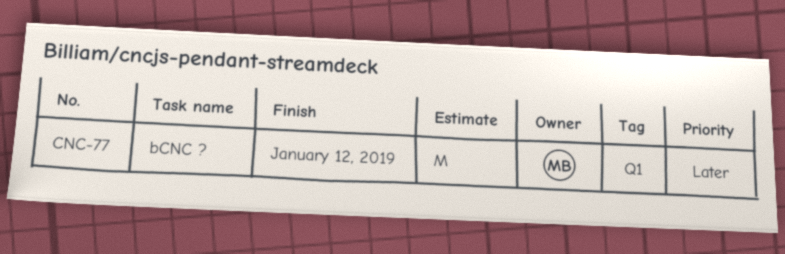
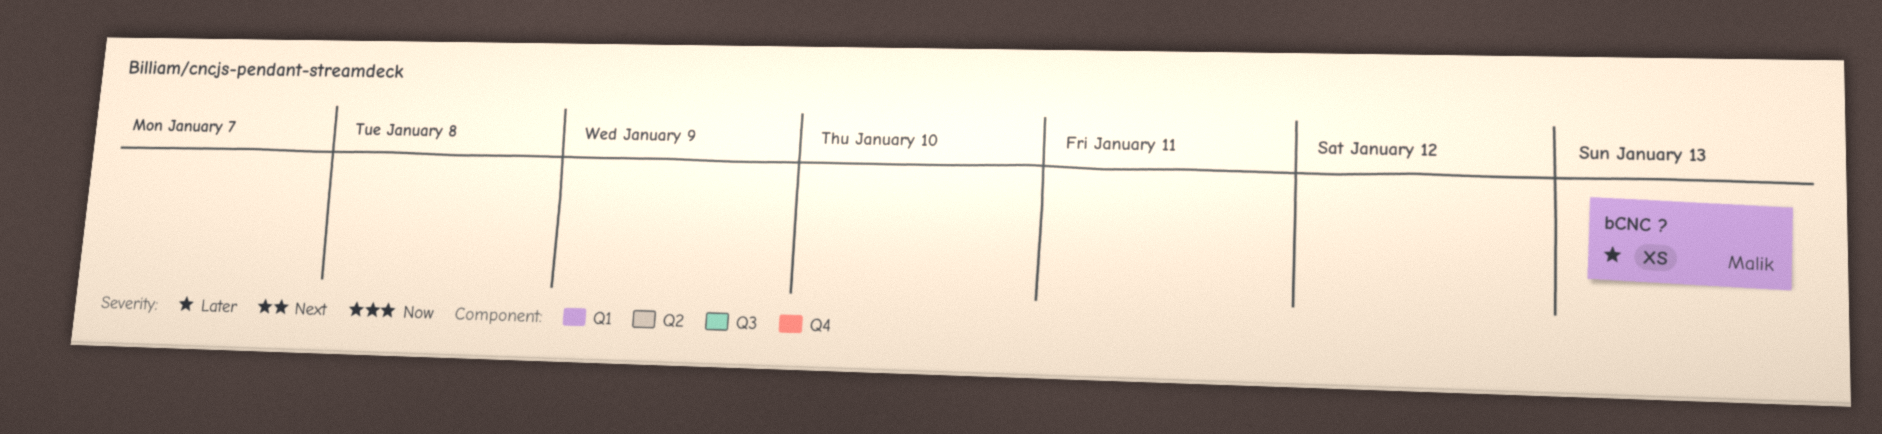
bCNC ?, estimate: M -> XS
bCNC ?, due: Jan 12 -> Jan 13

